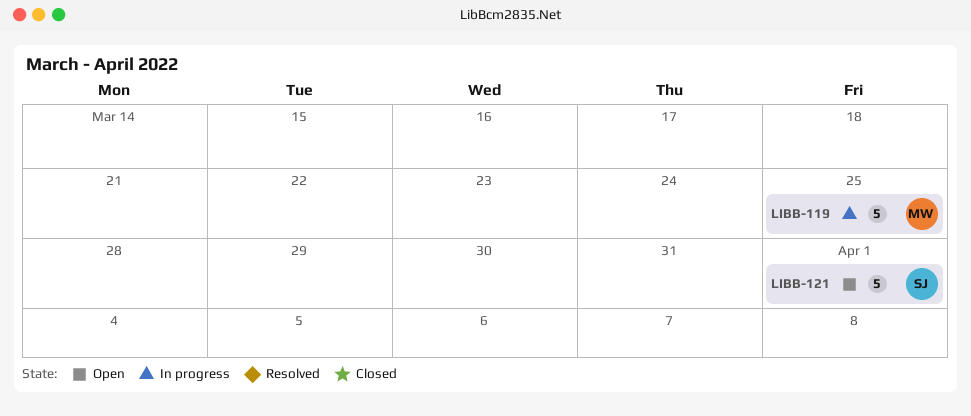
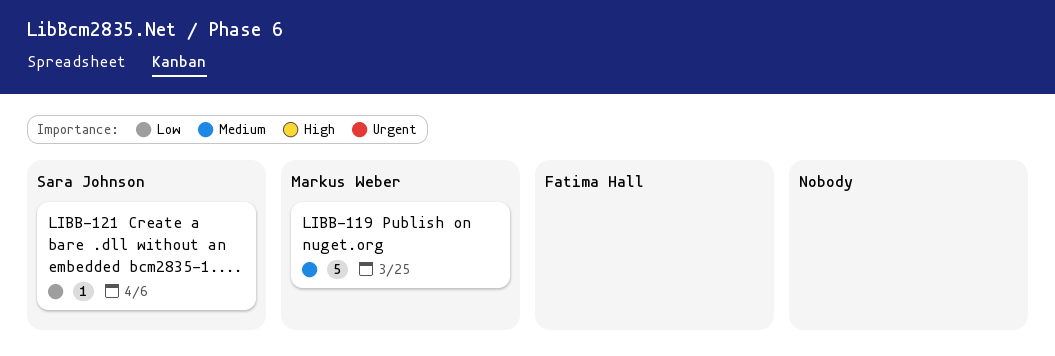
LIBB-121, estimate: 5 -> 1
LIBB-121, due: Apr 1 -> Apr 6

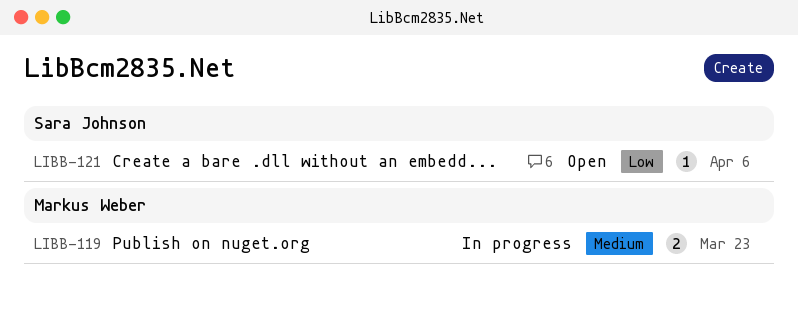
LIBB-119, estimate: 5 -> 2
LIBB-119, due: Mar 25 -> Mar 23

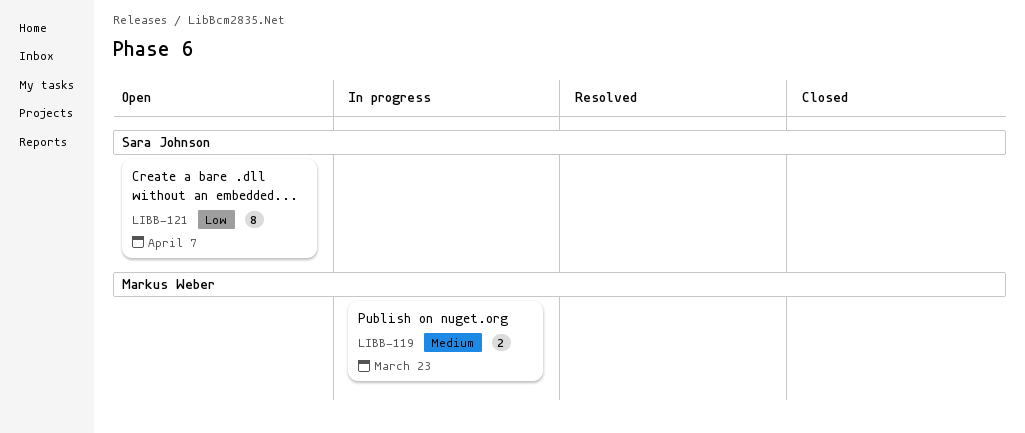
LIBB-121, estimate: 1 -> 8
LIBB-121, due: Apr 6 -> Apr 7

